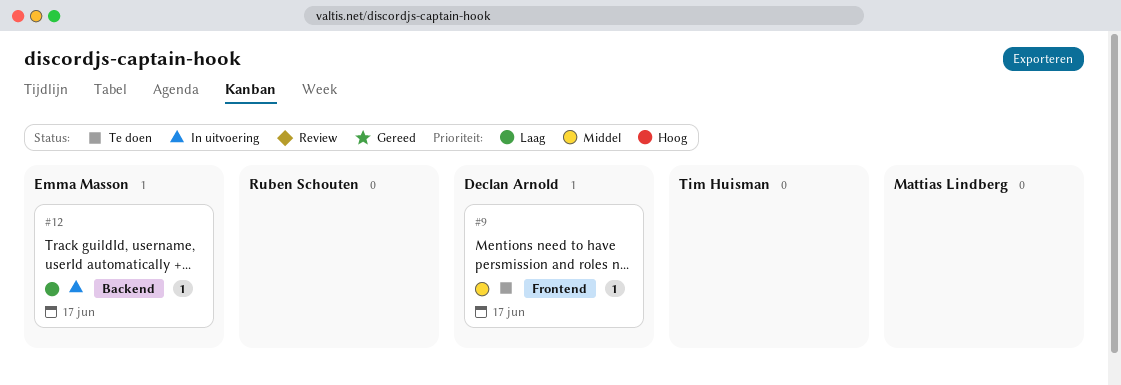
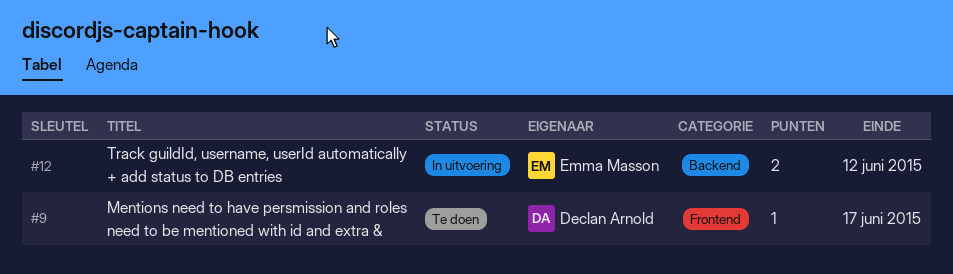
#12, estimate: 1 -> 2
#12, due: Jun 17 -> Jun 12

